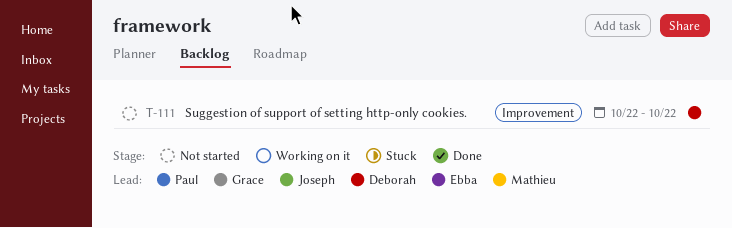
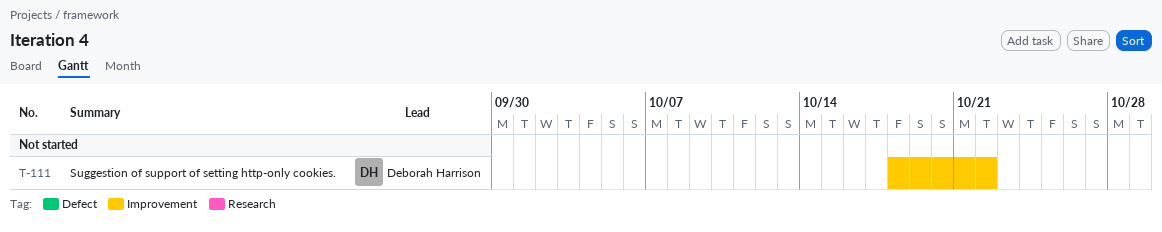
T-111, start: Oct 22 -> Oct 18

